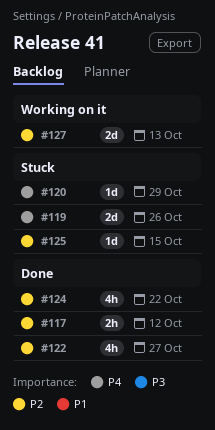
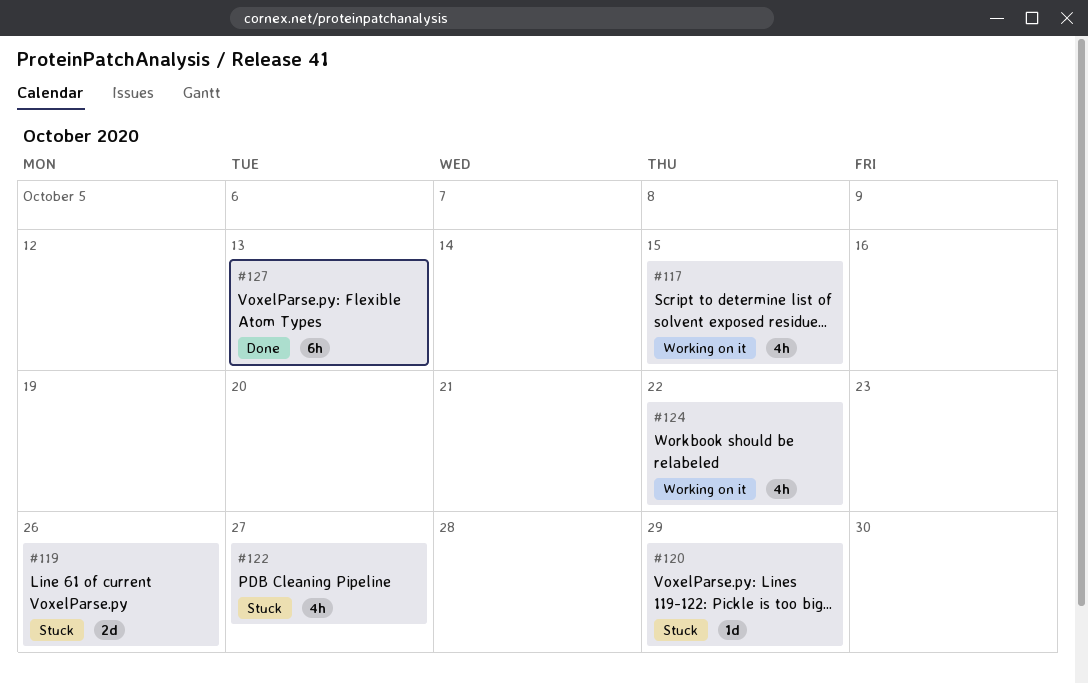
#117, status: Done -> Working on it
#117, estimate: 2h -> 4h
#117, due: Oct 12 -> Oct 15
#122, status: Done -> Stuck
#124, status: Done -> Working on it
#125: present -> none
#127, status: Working on it -> Done
#127, estimate: 2d -> 6h

